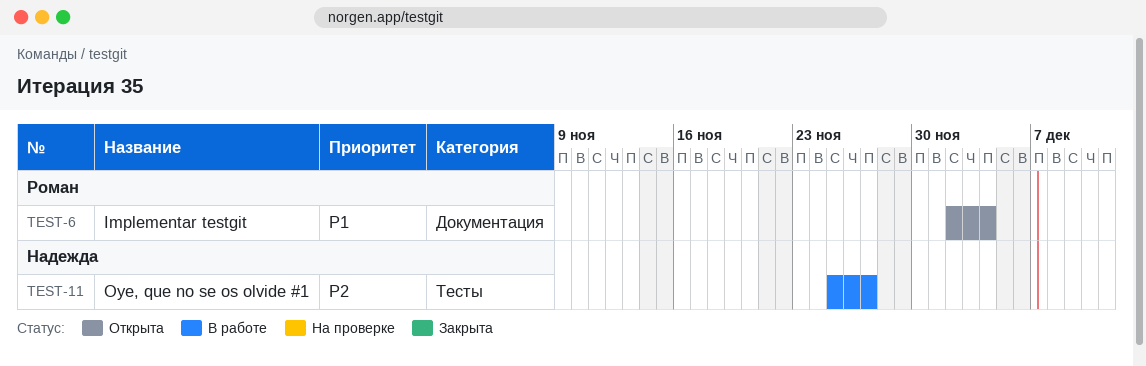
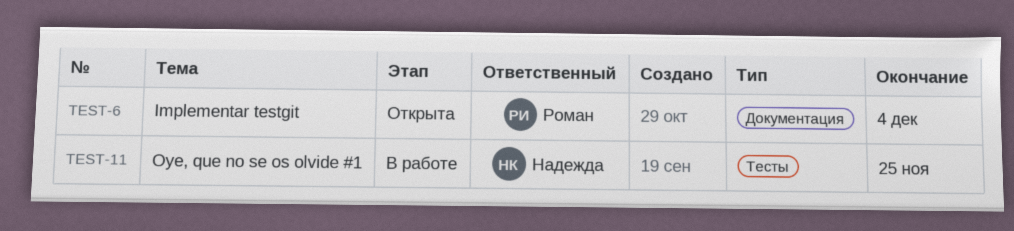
TEST-11, due: Nov 27 -> Nov 25

